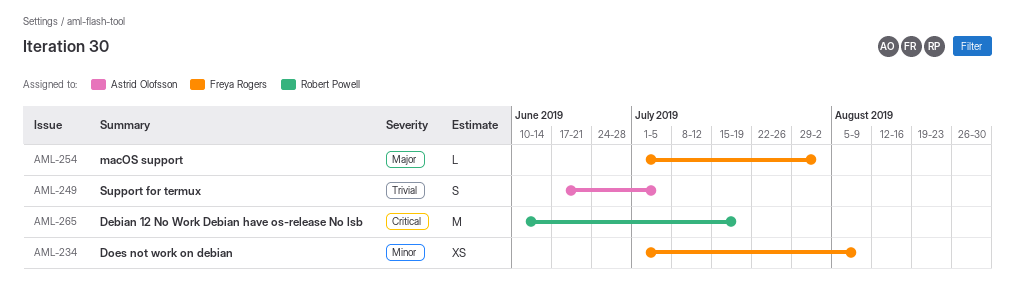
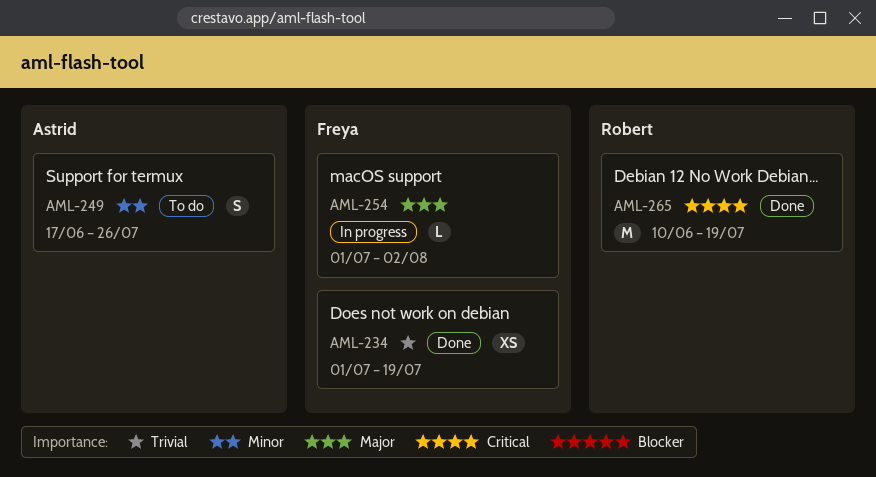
AML-234, priority: Minor -> Trivial
AML-234, due: Aug 9 -> Jul 19
AML-249, priority: Trivial -> Minor
AML-249, due: Jul 5 -> Jul 26

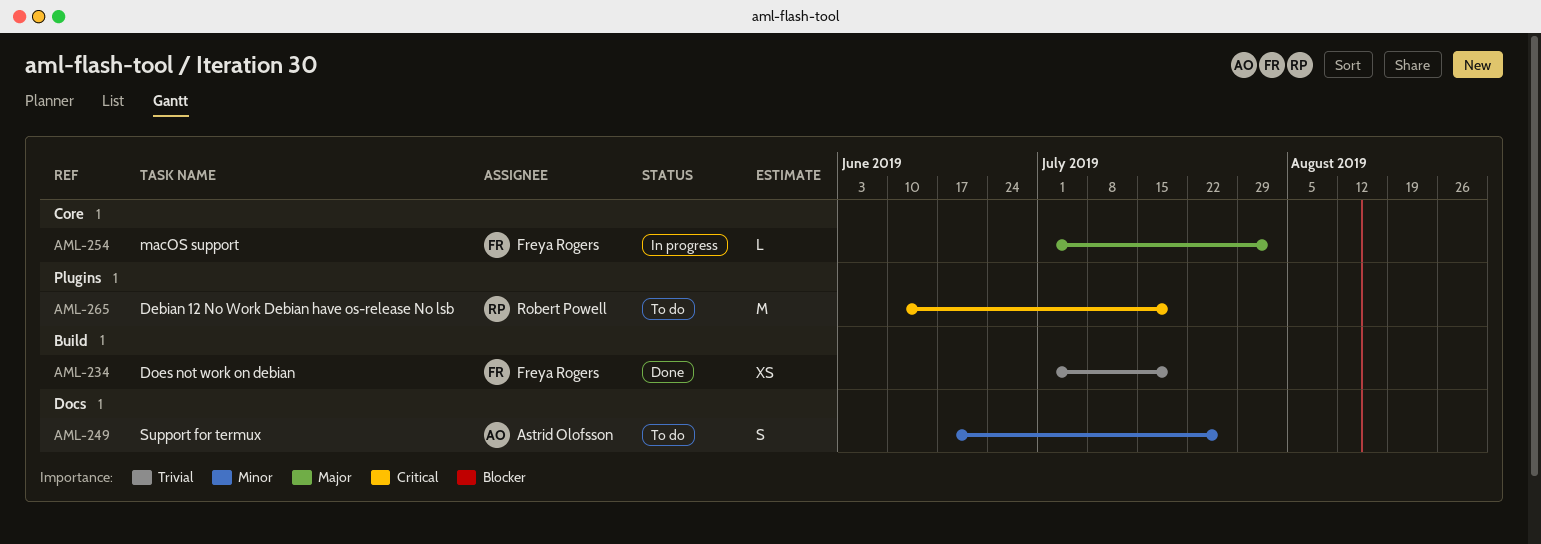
AML-265, status: Done -> To do

